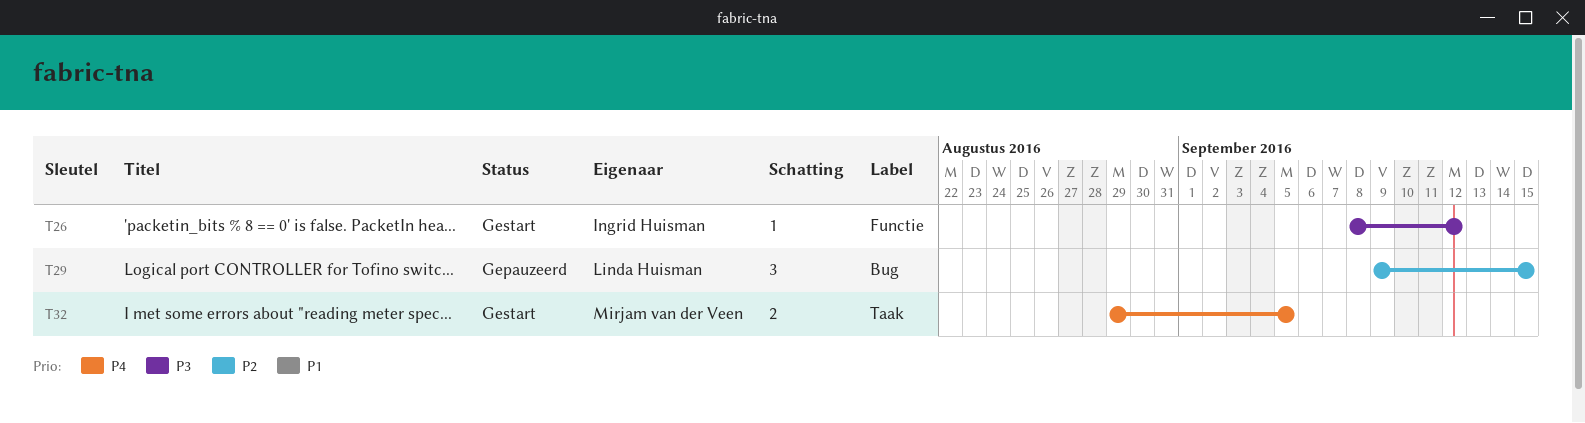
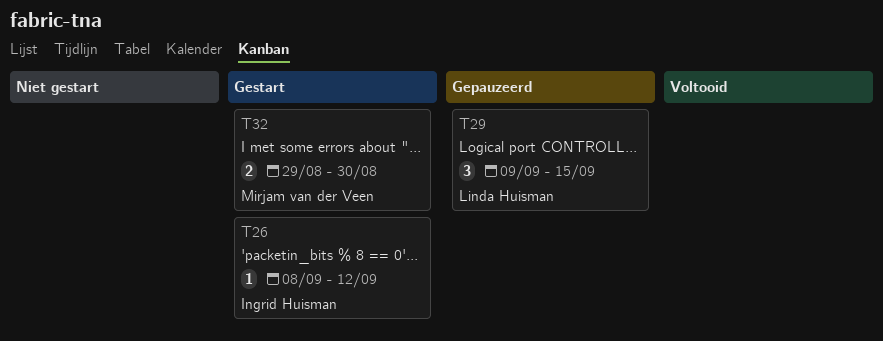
T32, due: Sep 5 -> Aug 30

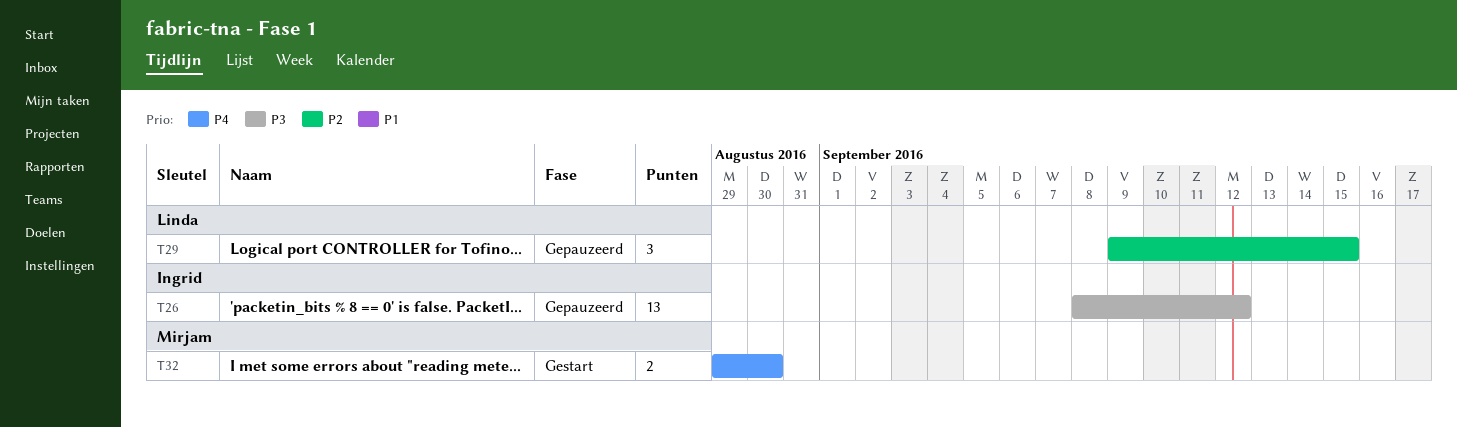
T26, status: Gestart -> Gepauzeerd
T26, estimate: 1 -> 13

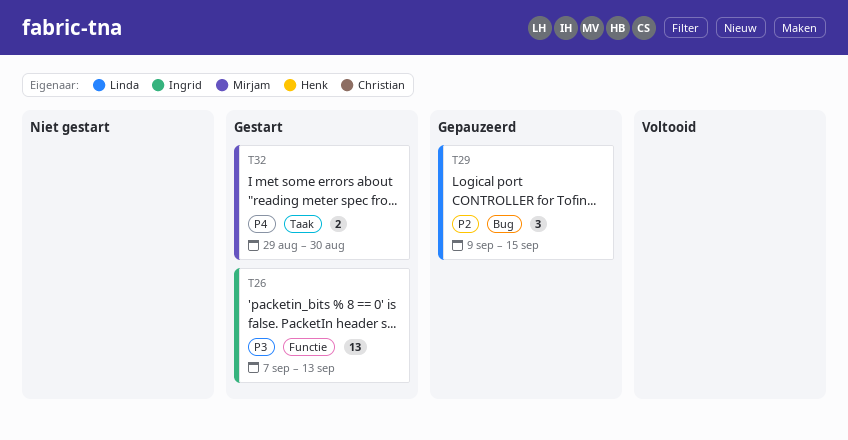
T26, status: Gepauzeerd -> Gestart
T26, start: Sep 8 -> Sep 7
T26, due: Sep 12 -> Sep 13

